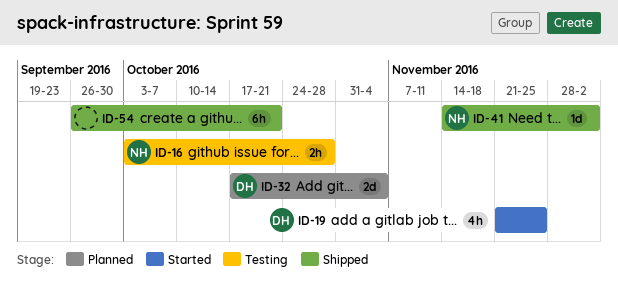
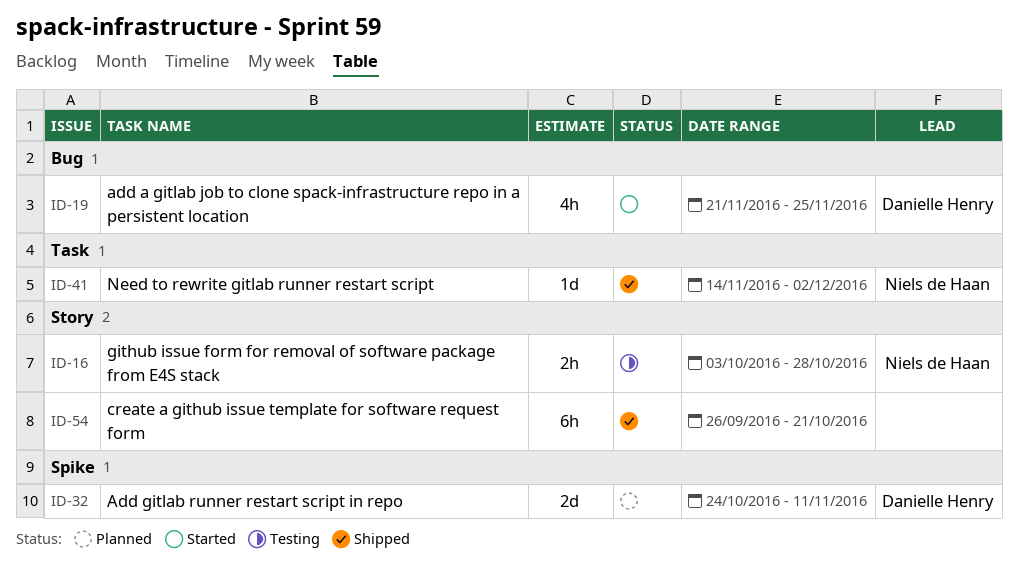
ID-32, start: Oct 17 -> Oct 24
ID-32, due: Nov 4 -> Nov 11

